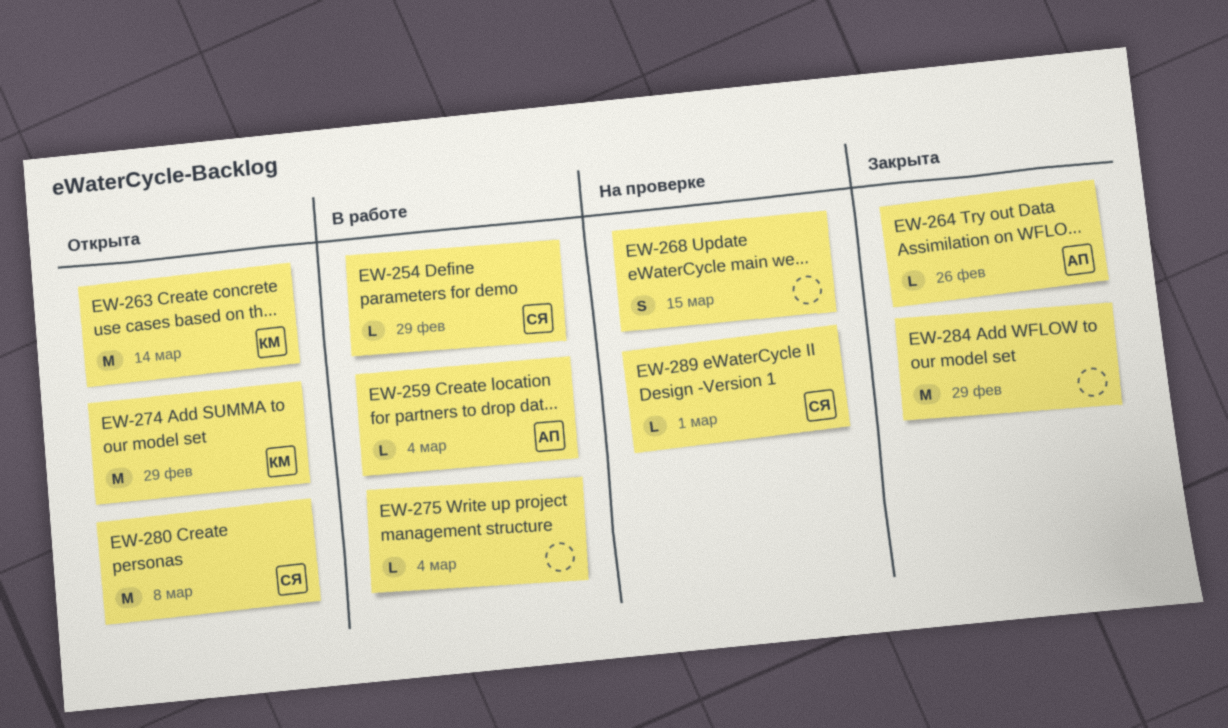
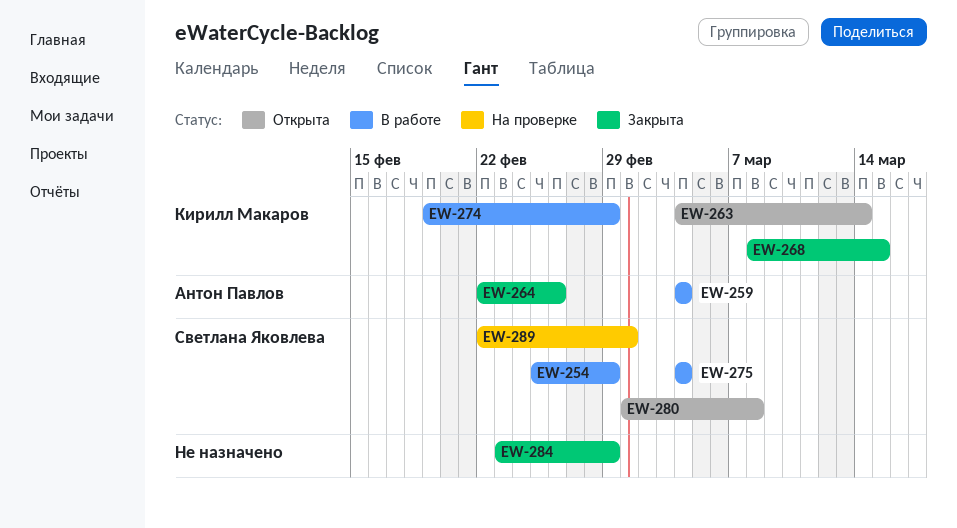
EW-268, status: На проверке -> Закрыта
EW-268, owner: none -> Кирилл Макаров
EW-274, status: Открыта -> В работе
EW-275, owner: none -> Светлана Яковлева

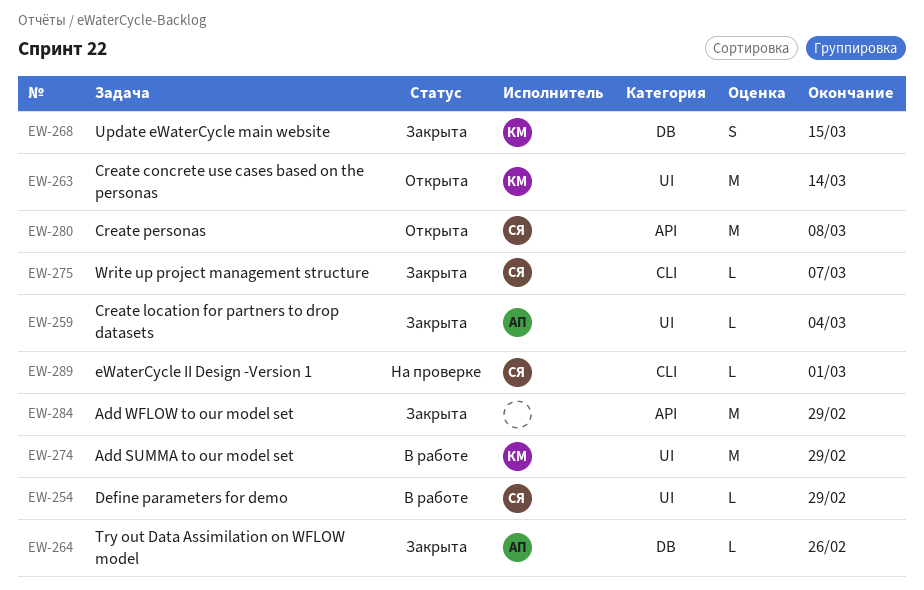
EW-259, status: В работе -> Закрыта
EW-275, status: В работе -> Закрыта
EW-275, due: Mar 4 -> Mar 7

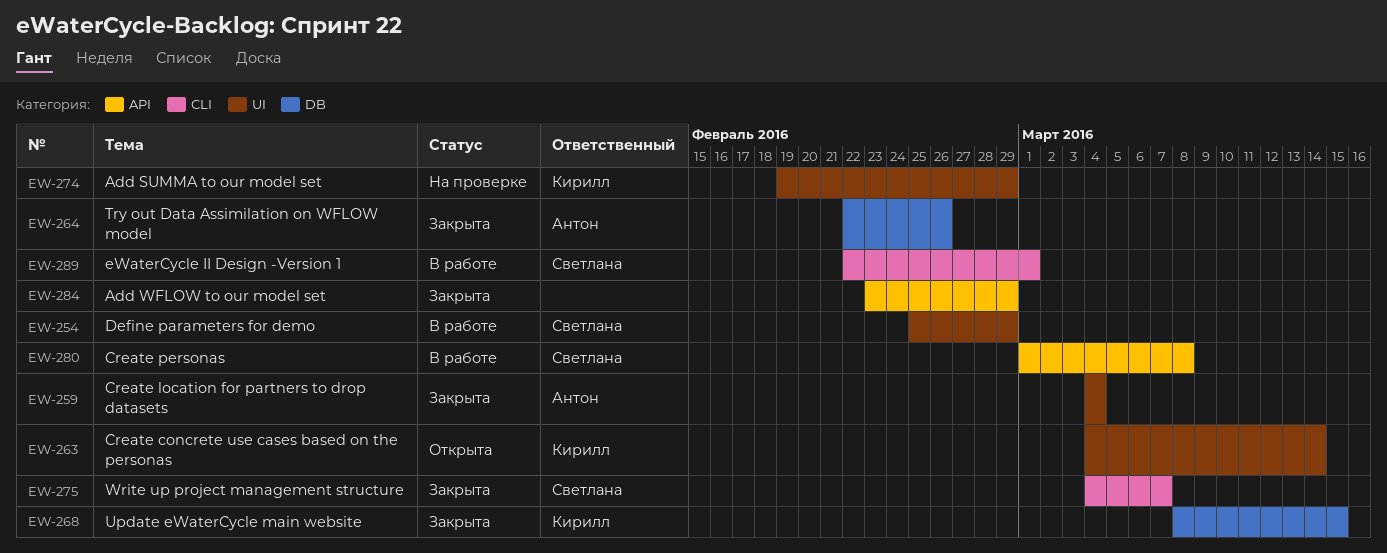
EW-274, status: В работе -> На проверке
EW-280, status: Открыта -> В работе
EW-289, status: На проверке -> В работе

